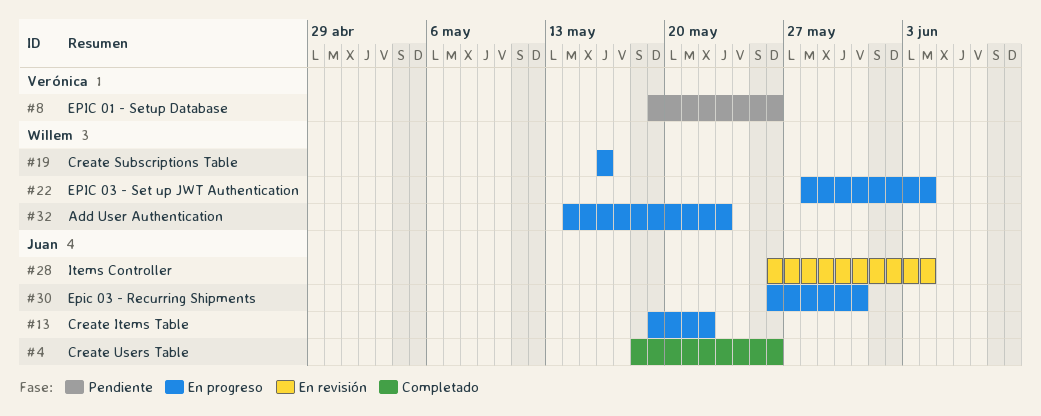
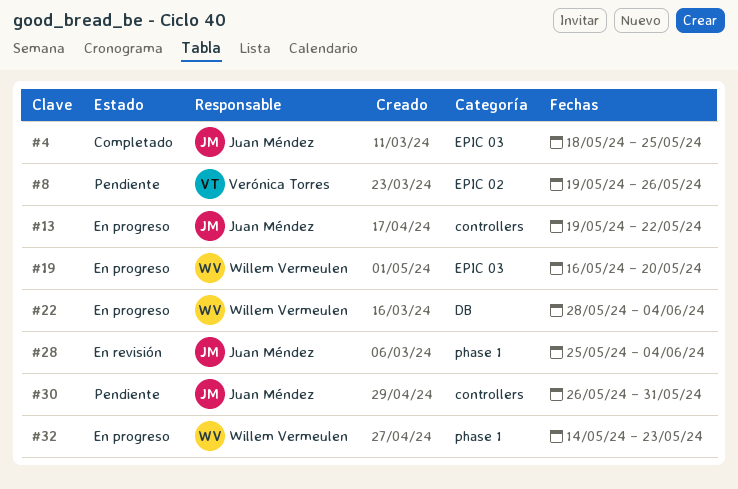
#4, due: May 26 -> May 25
#19, due: May 16 -> May 20
#28, start: May 26 -> May 25
#30, status: En progreso -> Pendiente

